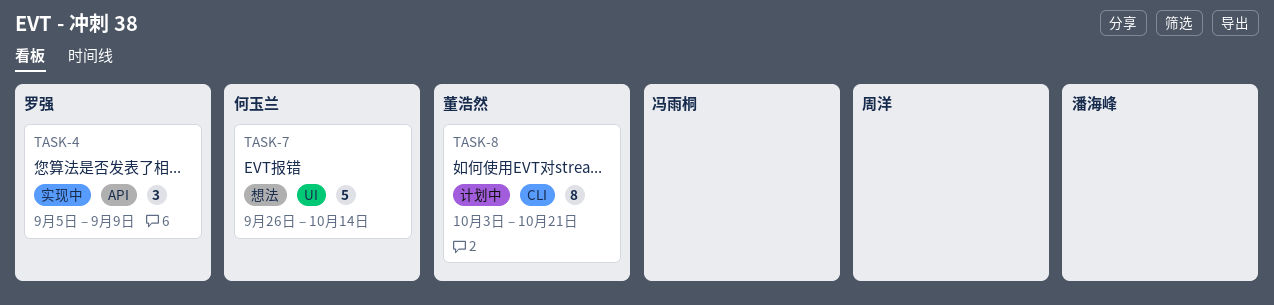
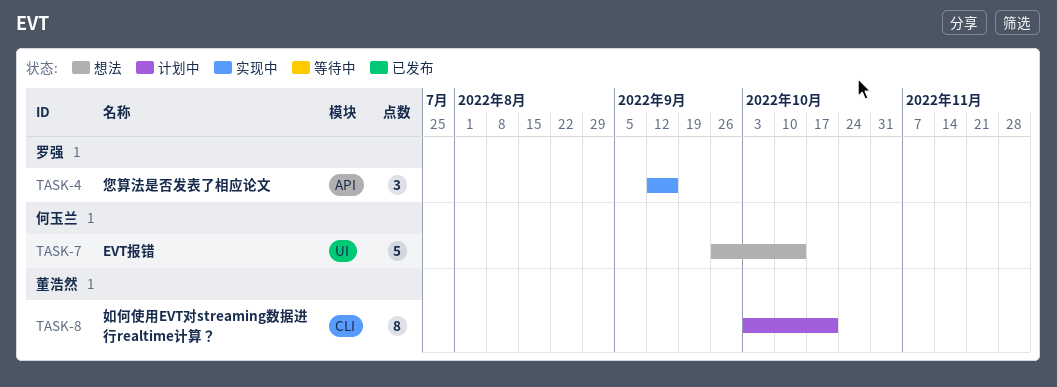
TASK-4, start: Sep 5 -> Sep 12
TASK-4, due: Sep 9 -> Sep 16

